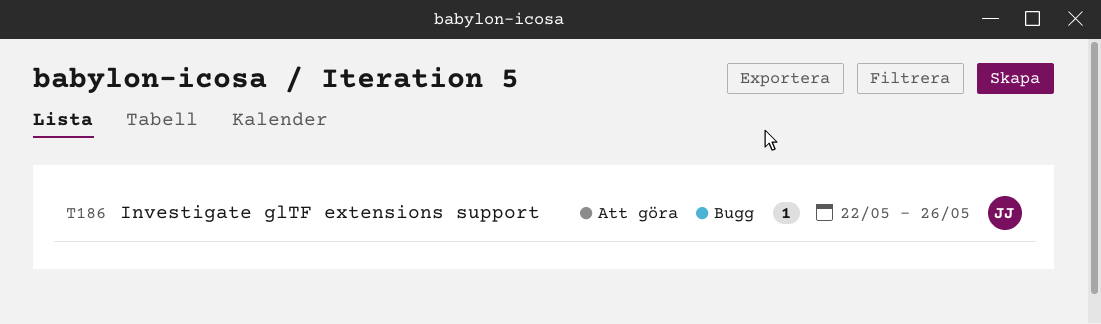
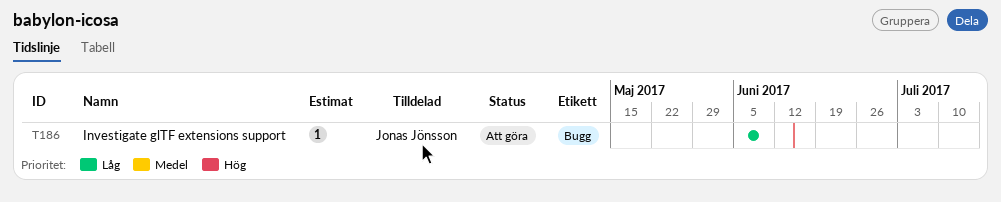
T186, start: May 22 -> Jun 5
T186, due: May 26 -> Jun 9

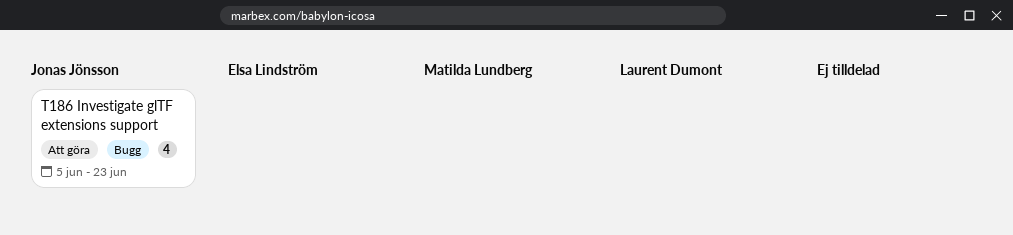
T186, estimate: 1 -> 4
T186, due: Jun 9 -> Jun 23

